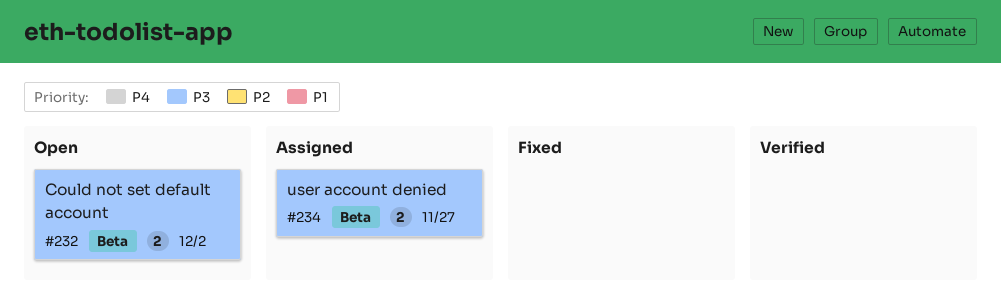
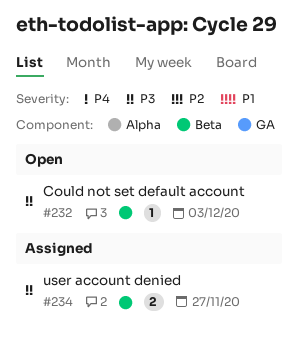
#232, estimate: 2 -> 1
#232, due: Dec 2 -> Dec 3

